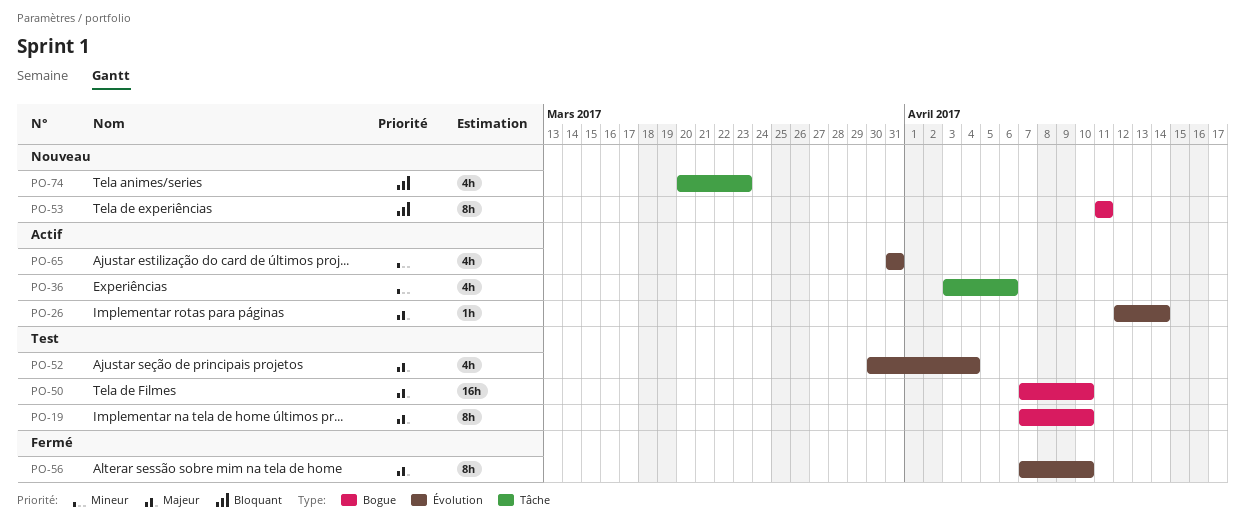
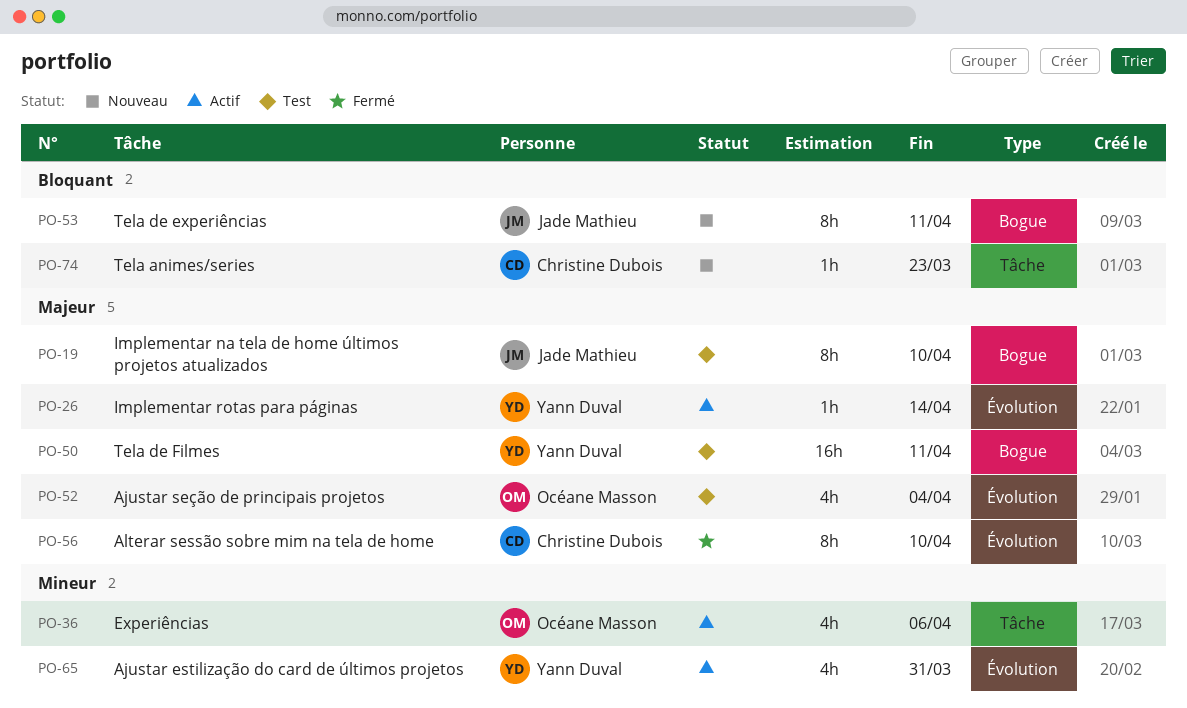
PO-50, due: Apr 10 -> Apr 11
PO-74, estimate: 4h -> 1h

